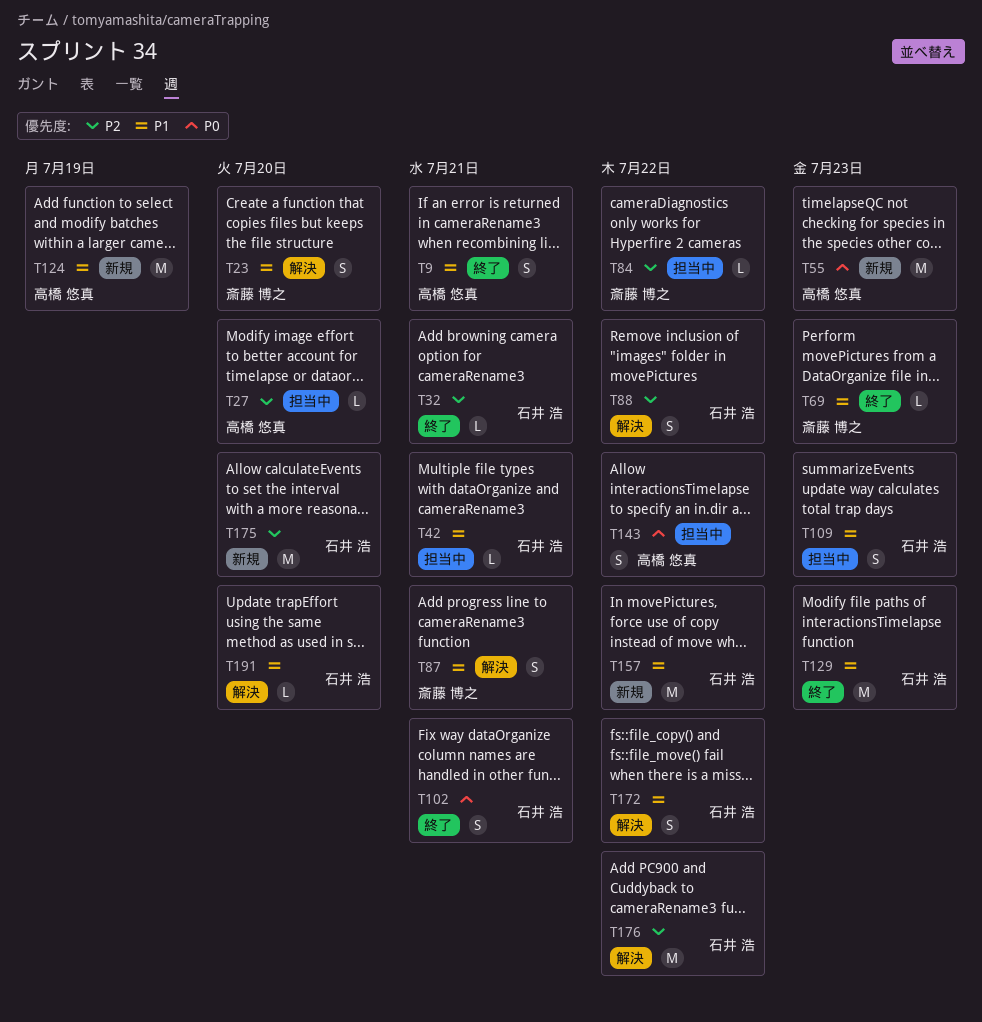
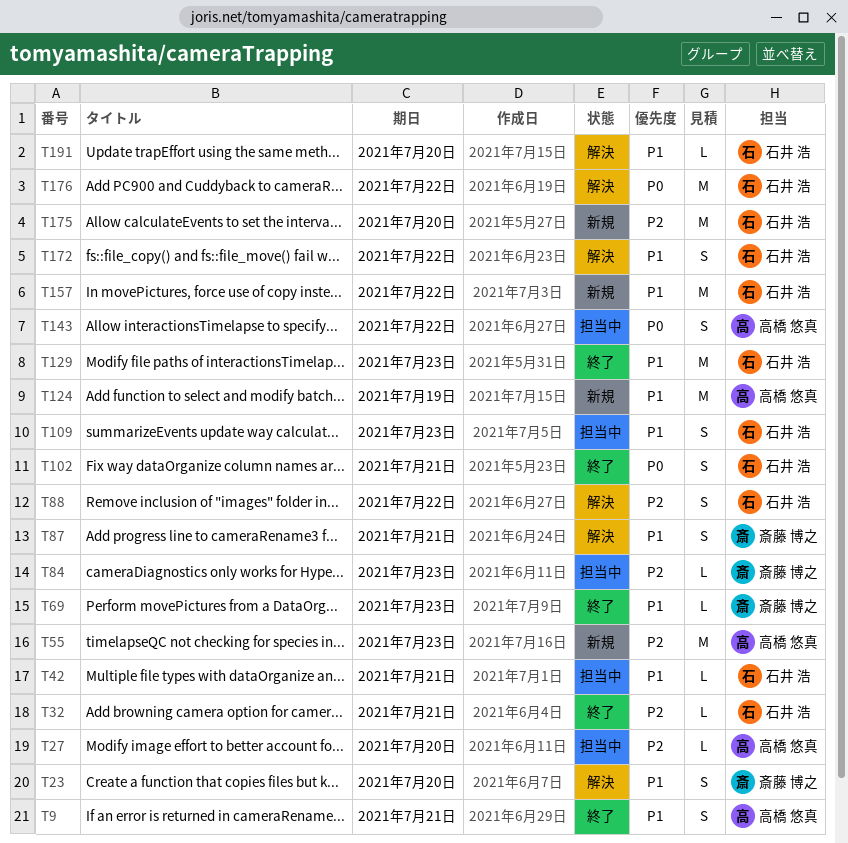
T55, priority: P0 -> P2
T84, due: Jul 22 -> Jul 23
T176, priority: P2 -> P0

